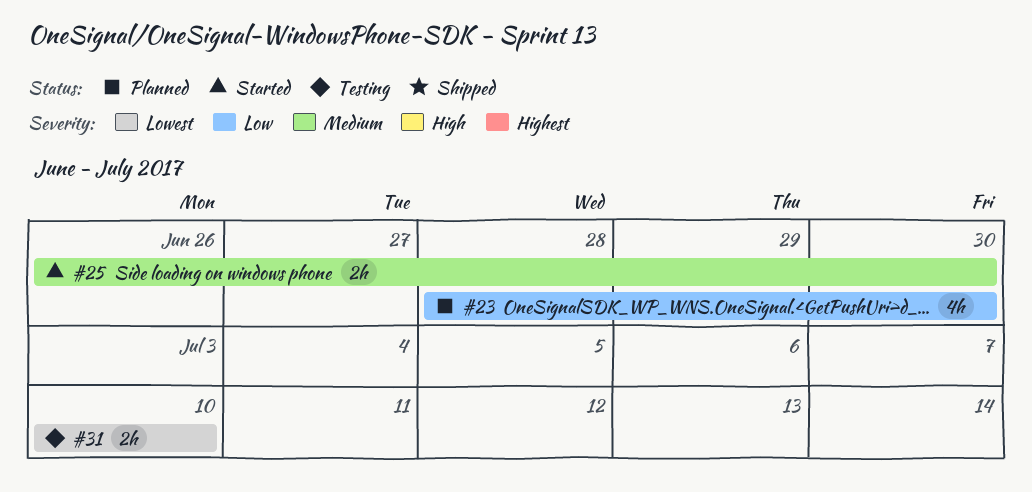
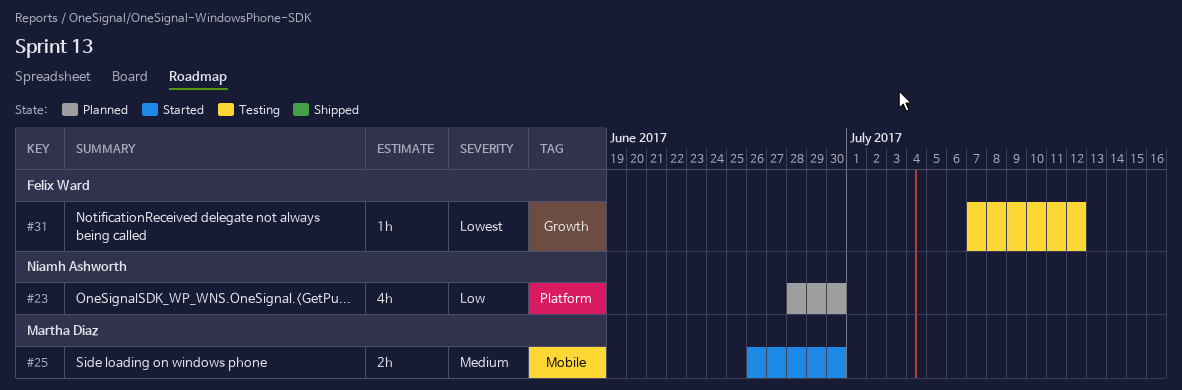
#31, estimate: 2h -> 1h
#31, start: Jul 10 -> Jul 7
#31, due: Jul 10 -> Jul 12

